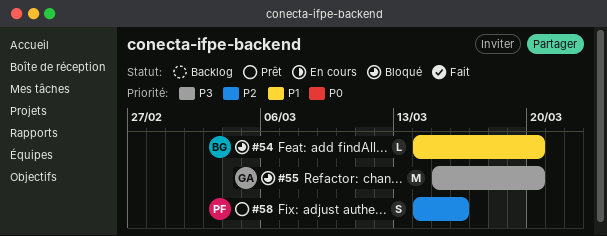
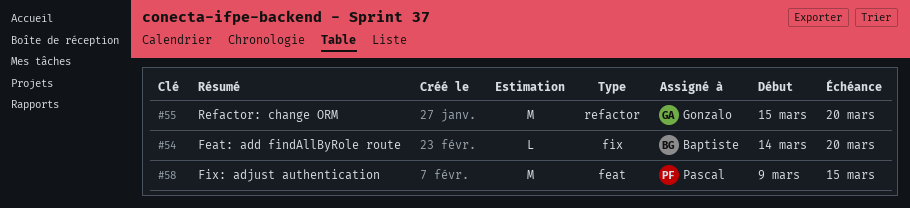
#58, estimate: S -> M
#58, start: Mar 14 -> Mar 9
#58, due: Mar 16 -> Mar 15

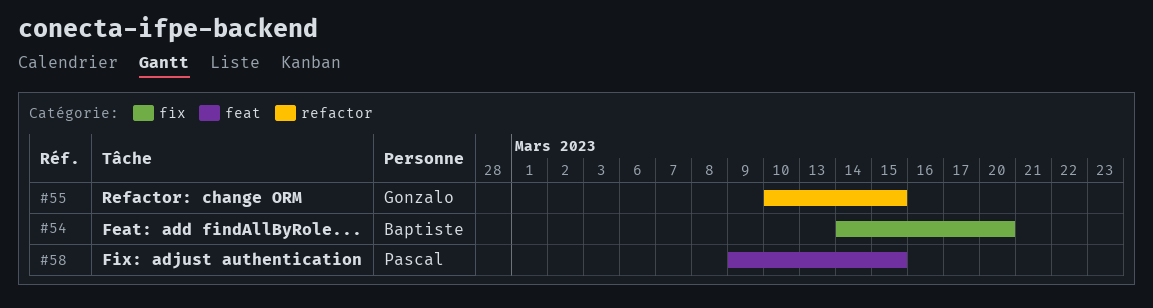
#55, start: Mar 15 -> Mar 10
#55, due: Mar 20 -> Mar 15

